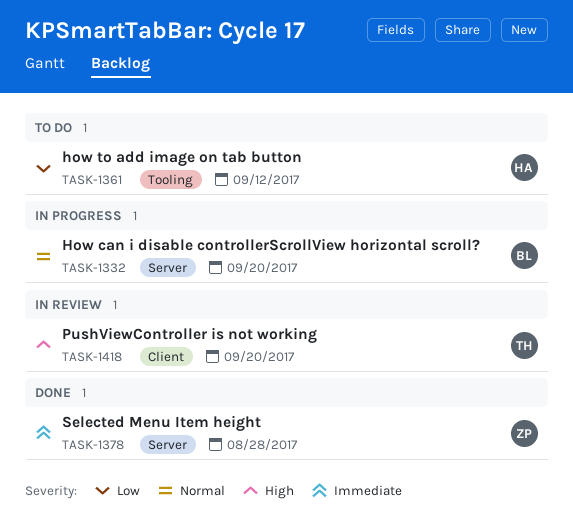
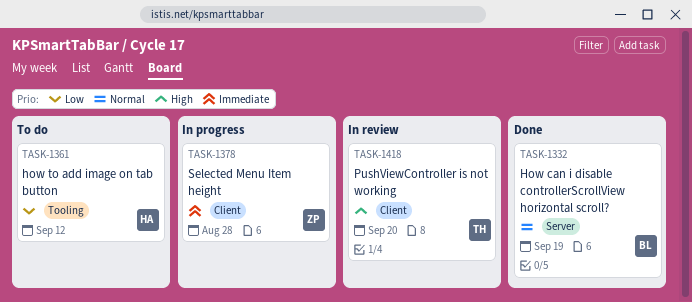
TASK-1332, status: In progress -> Done
TASK-1332, due: Sep 20 -> Sep 19
TASK-1378, status: Done -> In progress
TASK-1378, label: Server -> Client

